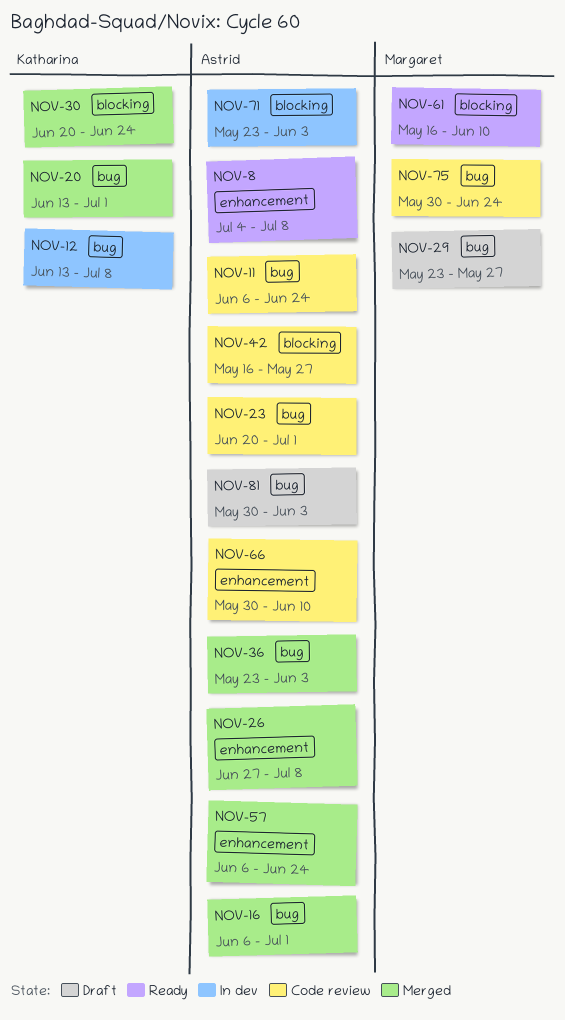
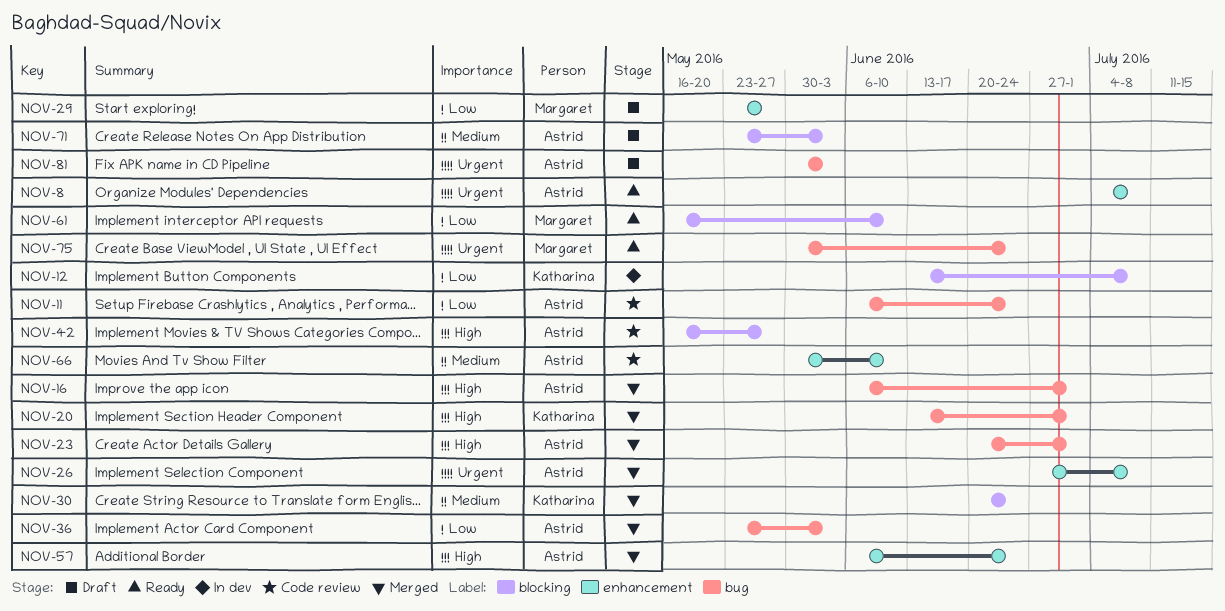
NOV-12, label: bug -> blocking
NOV-23, status: Code review -> Merged
NOV-29, label: bug -> enhancement
NOV-71, status: In dev -> Draft
NOV-75, status: Code review -> Ready

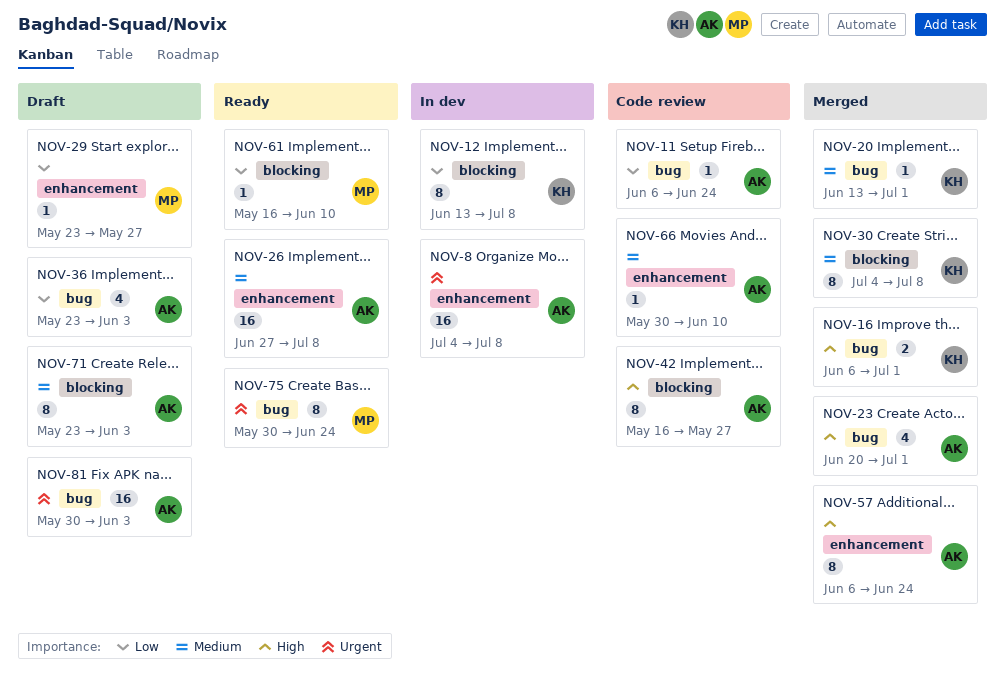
NOV-8, status: Ready -> In dev
NOV-16, owner: Astrid -> Katharina
NOV-20, priority: High -> Medium
NOV-26, status: Merged -> Ready
NOV-26, priority: Urgent -> Medium
NOV-30, start: Jun 20 -> Jul 4
NOV-30, due: Jun 24 -> Jul 8
NOV-36, status: Merged -> Draft

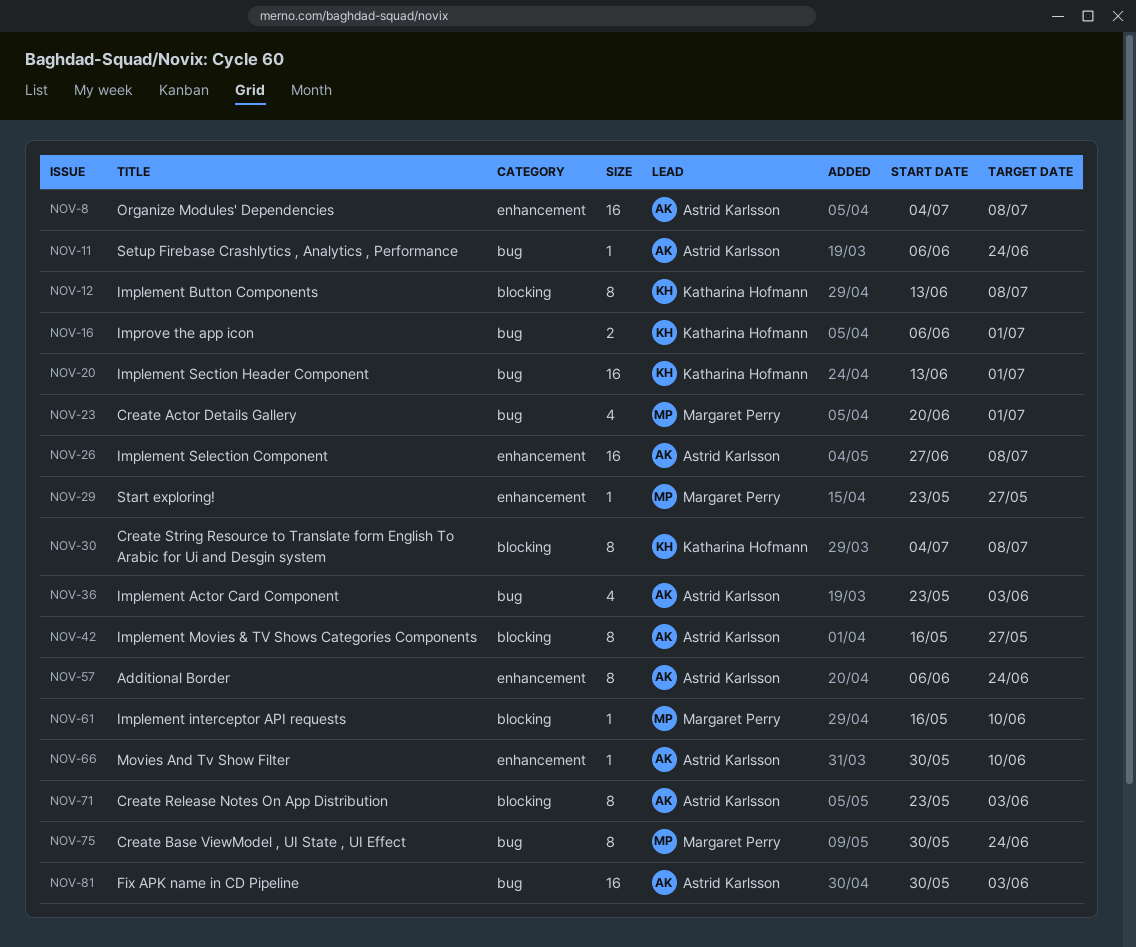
NOV-20, estimate: 1 -> 16
NOV-23, owner: Astrid Karlsson -> Margaret Perry

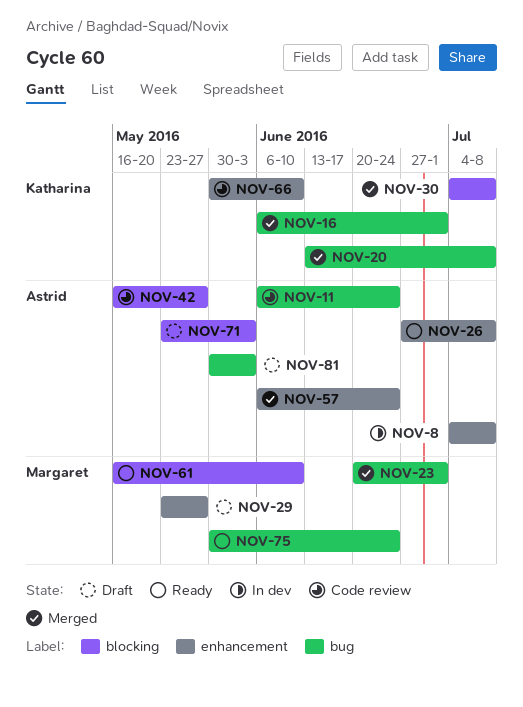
NOV-12: present -> none
NOV-20, due: Jul 1 -> Jul 8
NOV-36: present -> none
NOV-66, owner: Astrid Karlsson -> Katharina Hofmann

